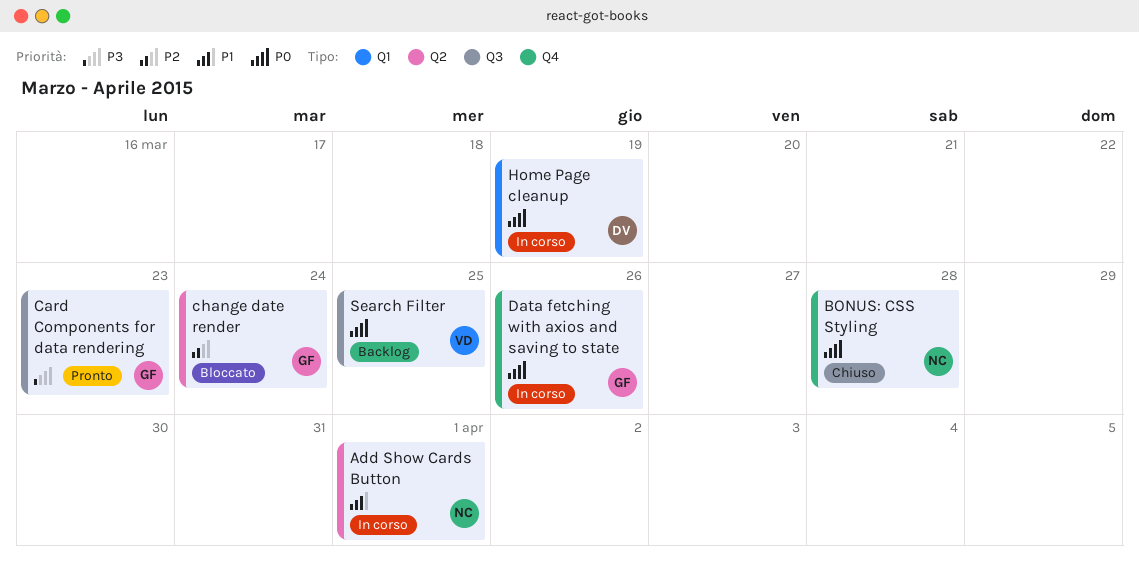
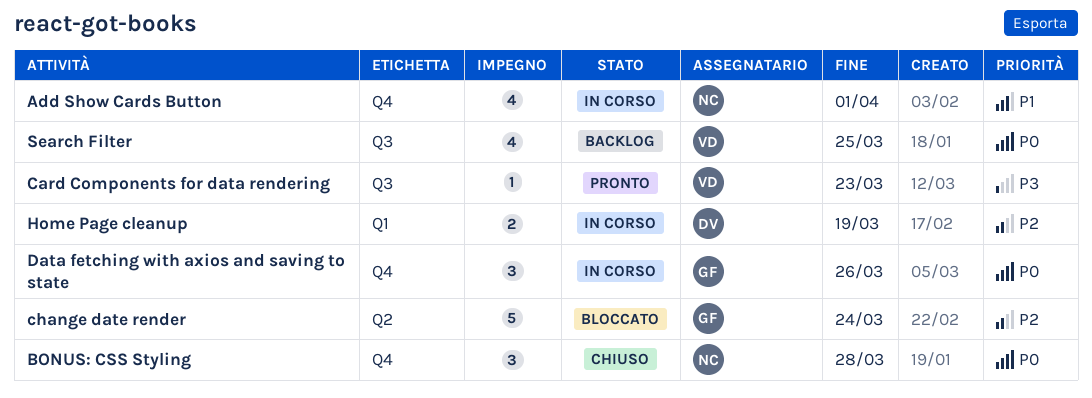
Add Show Cards Button, label: Q2 -> Q4
Card Components for data rendering, owner: GF -> VD
Home Page cleanup, priority: P0 -> P2

